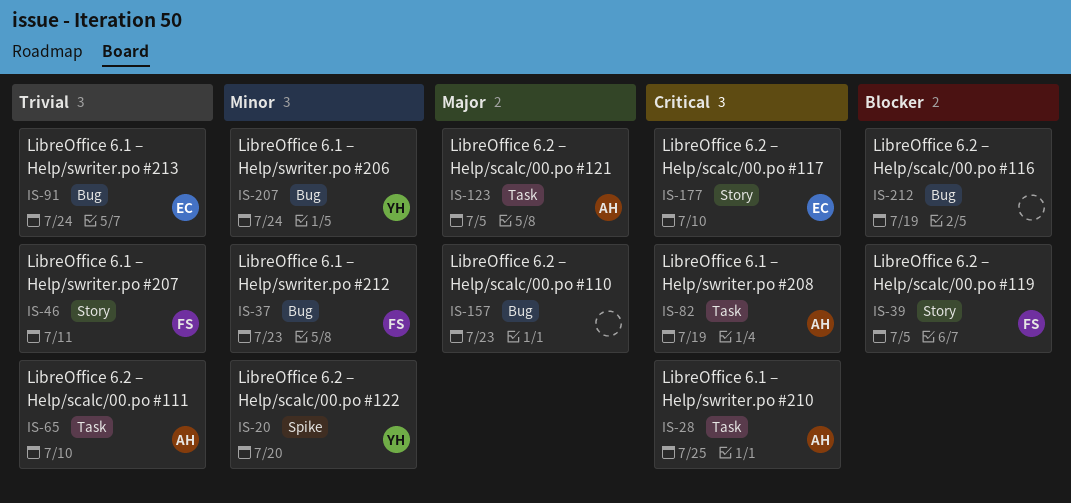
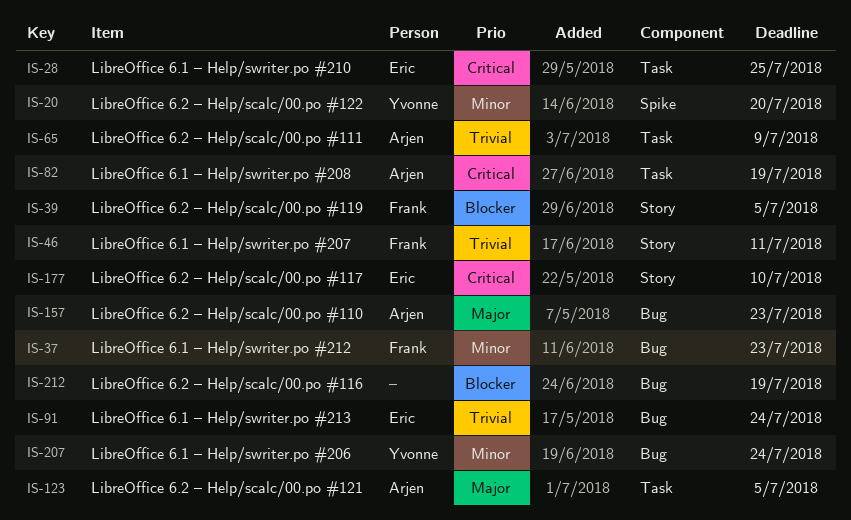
IS-28, owner: Arjen -> Eric
IS-65, due: Jul 10 -> Jul 9
IS-157, owner: none -> Arjen

